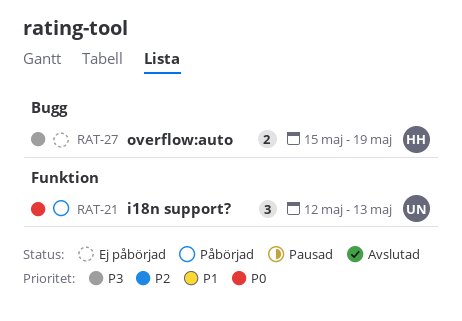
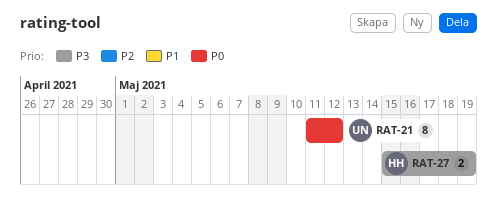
RAT-21, estimate: 3 -> 8
RAT-21, start: May 12 -> May 11
RAT-21, due: May 13 -> May 12

